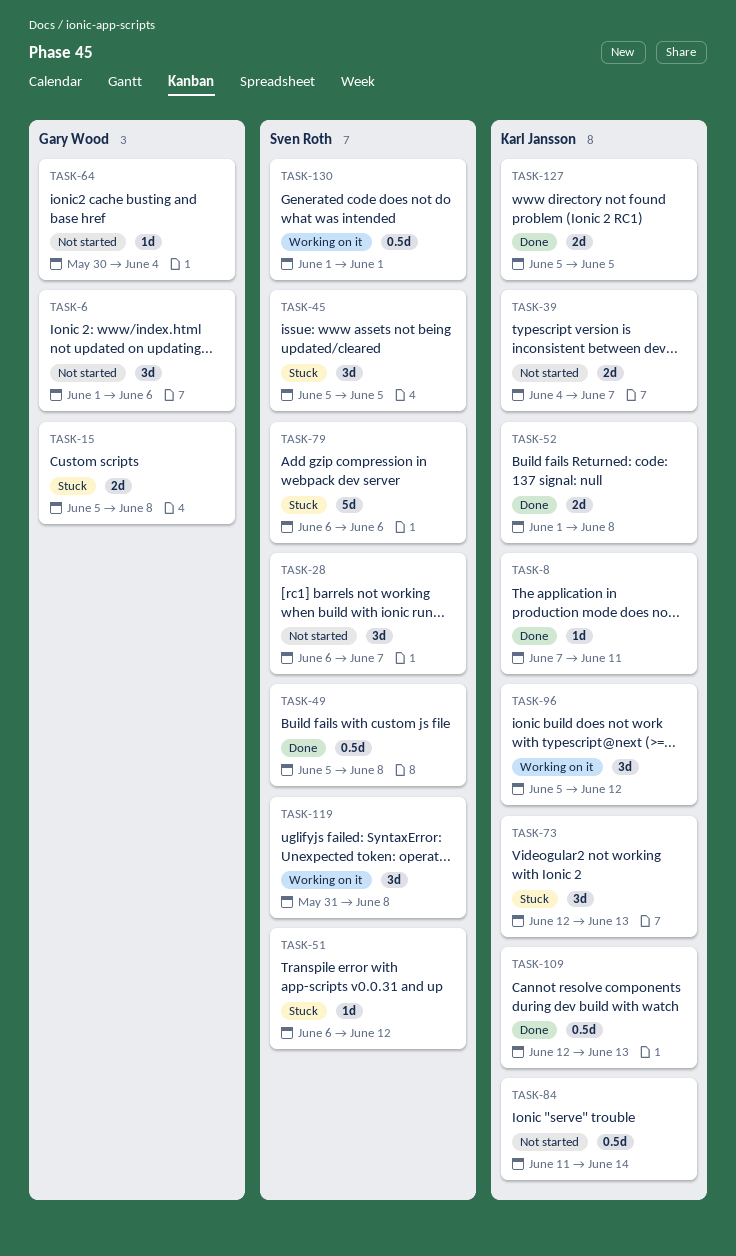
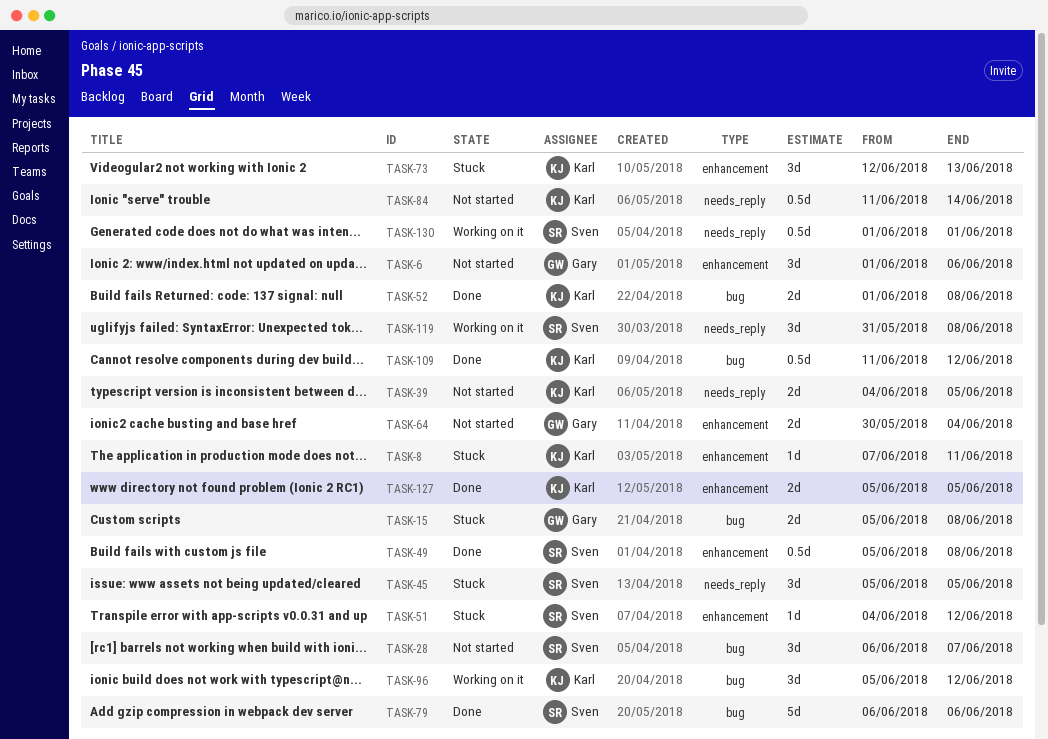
TASK-8, status: Done -> Stuck
TASK-39, due: Jun 7 -> Jun 5
TASK-51, start: Jun 6 -> Jun 4
TASK-64, estimate: 1d -> 2d
TASK-79, status: Stuck -> Done
TASK-109, start: Jun 12 -> Jun 11
TASK-109, due: Jun 13 -> Jun 12

